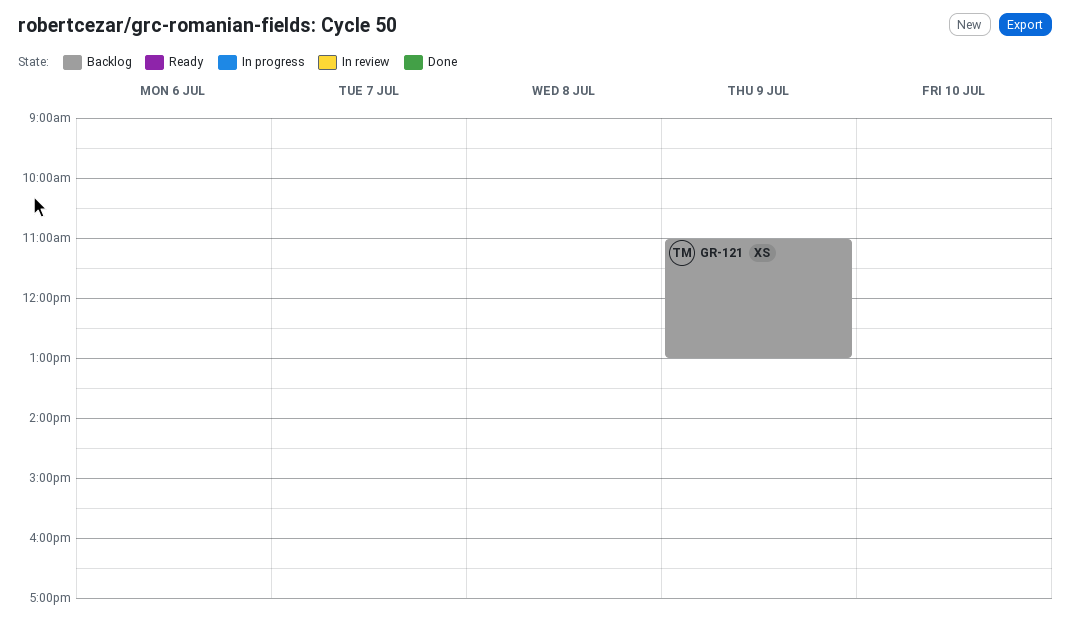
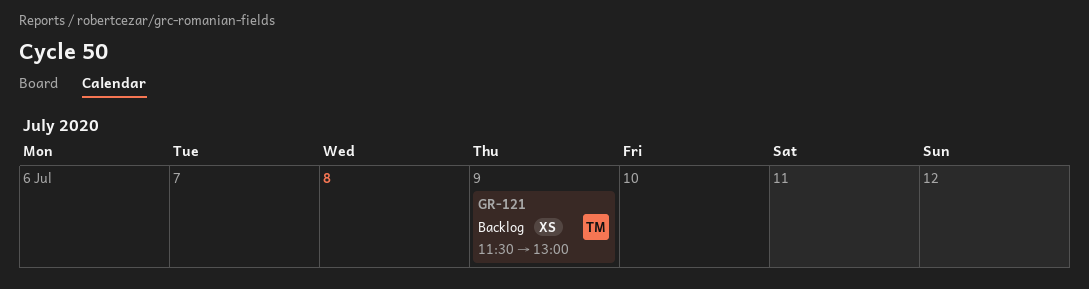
GR-121, begins: 11:00 -> 11:30

